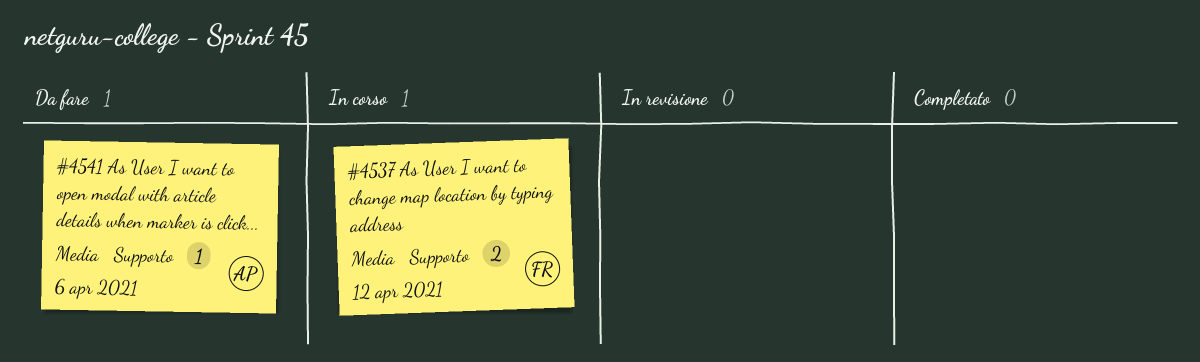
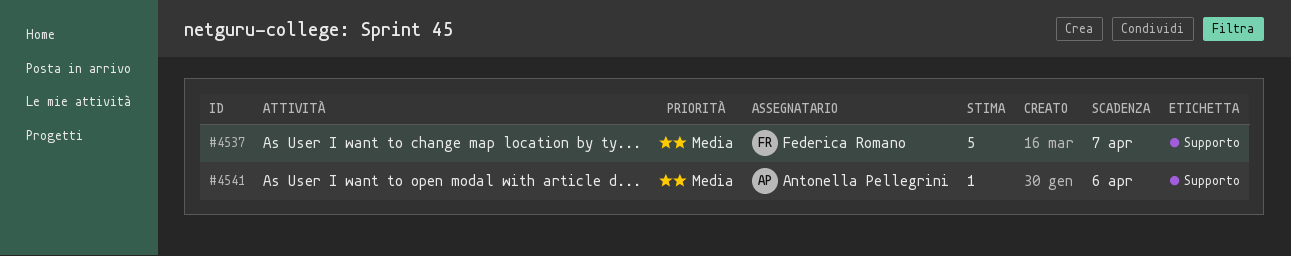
#4537, estimate: 2 -> 5
#4537, due: Apr 12 -> Apr 7

